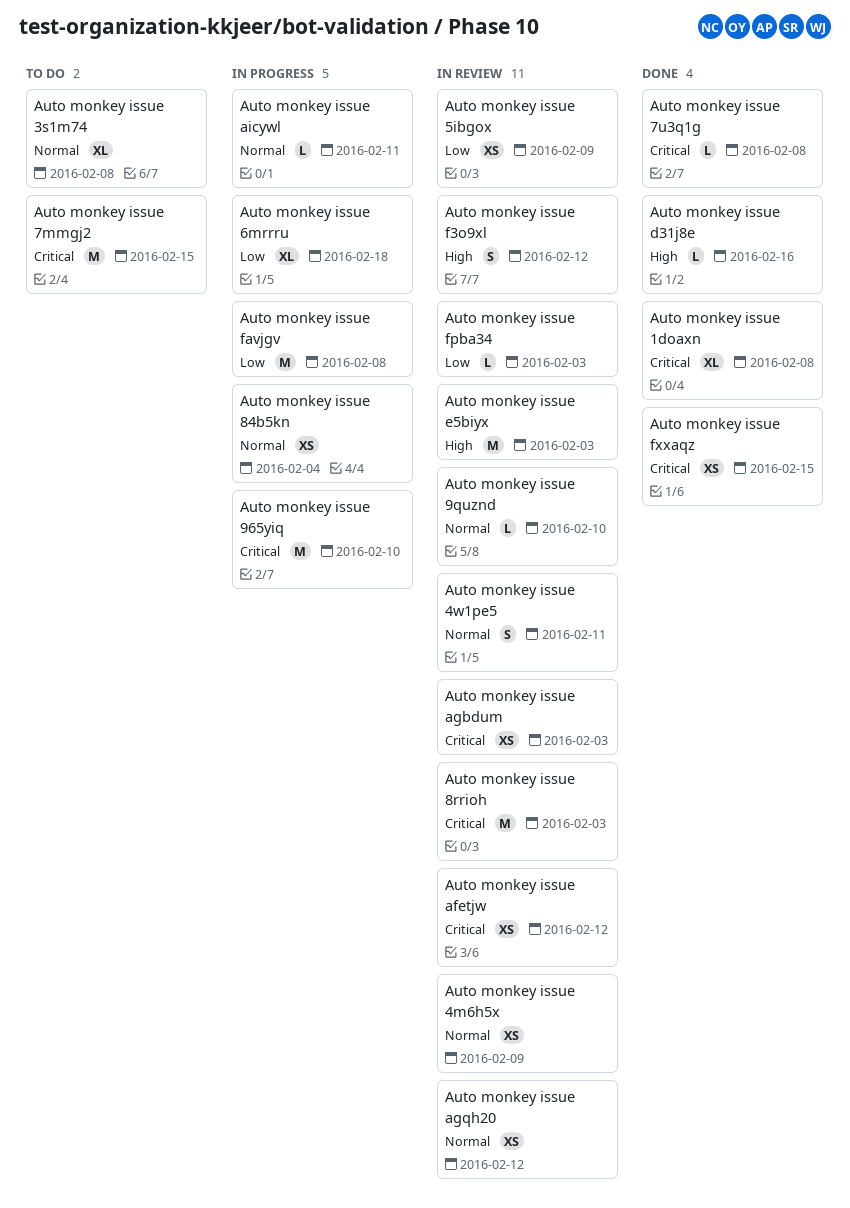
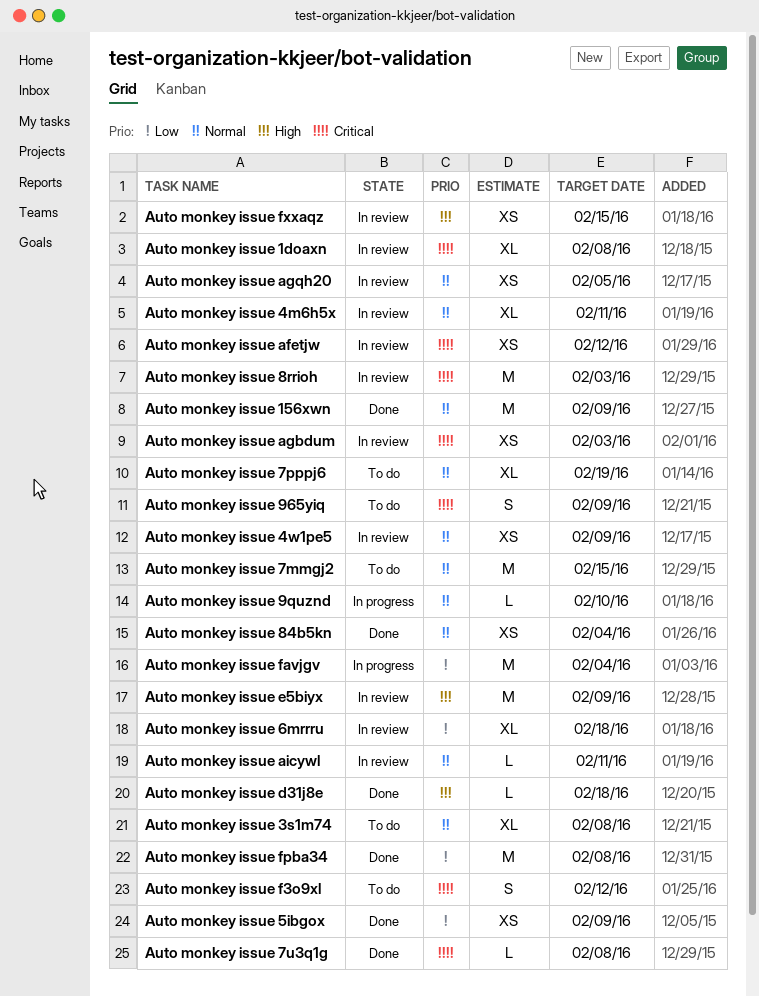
Auto monkey issue 156xwn: none -> present
Auto monkey issue 1doaxn, status: Done -> In review
Auto monkey issue 4m6h5x, estimate: XS -> XL
Auto monkey issue 4m6h5x, due: Feb 9 -> Feb 11
Auto monkey issue 4w1pe5, estimate: S -> XS
Auto monkey issue 4w1pe5, due: Feb 11 -> Feb 9
Auto monkey issue 5ibgox, status: In review -> Done
Auto monkey issue 6mrrru, status: In progress -> In review
Auto monkey issue 7mmgj2, priority: Critical -> Normal
Auto monkey issue 7pppj6: none -> present
Auto monkey issue 84b5kn, status: In progress -> Done
Auto monkey issue 965yiq, status: In progress -> To do
Auto monkey issue 965yiq, estimate: M -> S
Auto monkey issue 965yiq, due: Feb 10 -> Feb 9
Auto monkey issue 9quznd, status: In review -> In progress
Auto monkey issue agqh20, due: Feb 12 -> Feb 5
Auto monkey issue aicywl, status: In progress -> In review
Auto monkey issue d31j8e, due: Feb 16 -> Feb 18
Auto monkey issue e5biyx, due: Feb 3 -> Feb 9
Auto monkey issue f3o9xl, status: In review -> To do
Auto monkey issue f3o9xl, priority: High -> Critical
Auto monkey issue favjgv, due: Feb 8 -> Feb 4
Auto monkey issue fpba34, status: In review -> Done
Auto monkey issue fpba34, estimate: L -> M
Auto monkey issue fpba34, due: Feb 3 -> Feb 8
Auto monkey issue fxxaqz, status: Done -> In review
Auto monkey issue fxxaqz, priority: Critical -> High

